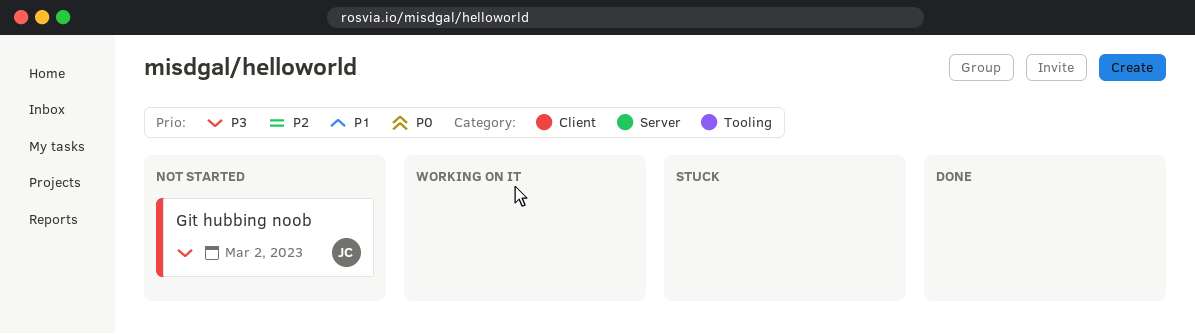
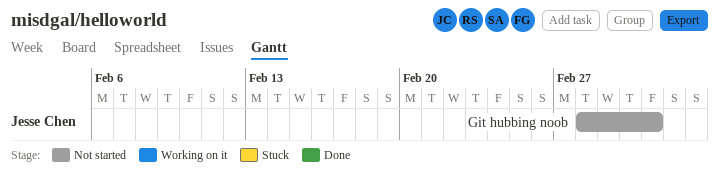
Git hubbing noob, due: Mar 2 -> Mar 3

